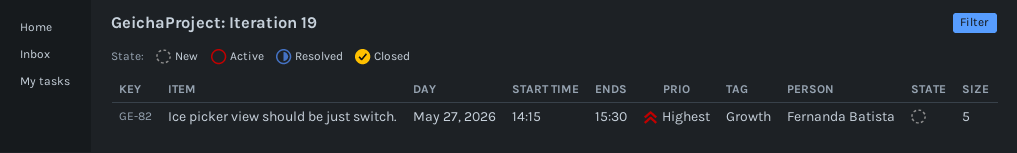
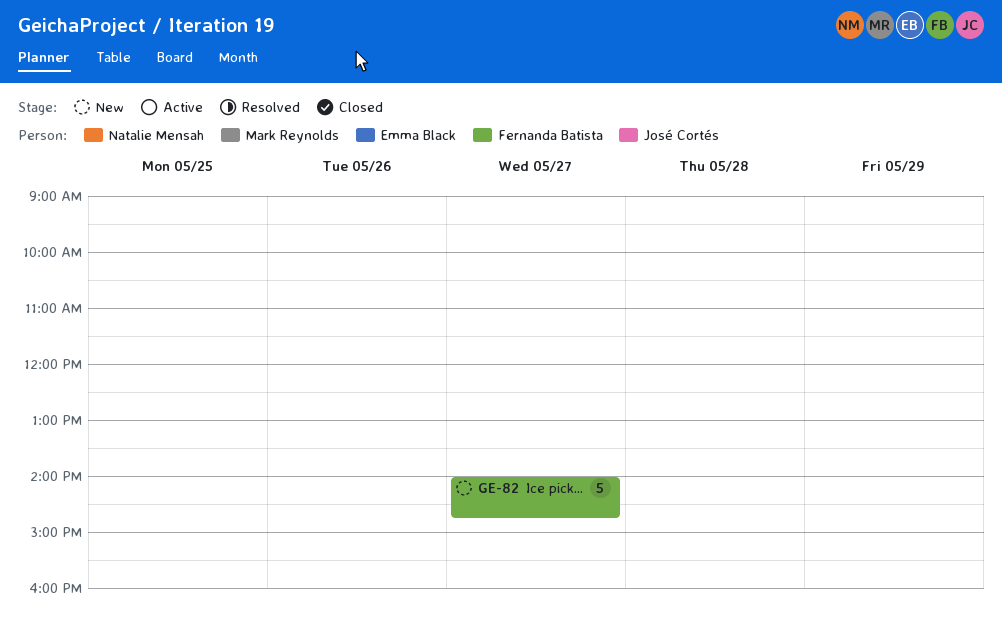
GE-82, begins: 14:15 -> 14:00
GE-82, ends: 15:30 -> 14:45

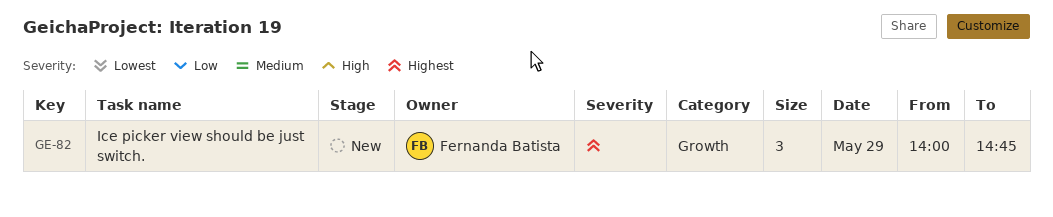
GE-82, estimate: 5 -> 3
GE-82, day: May 27 -> May 29

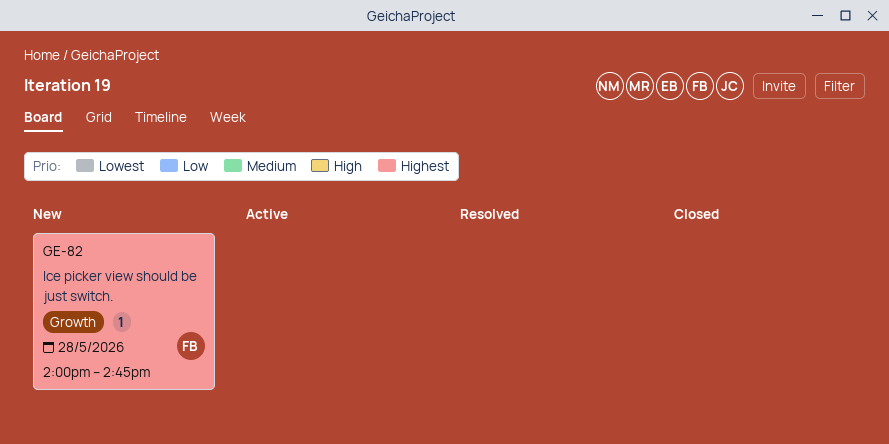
GE-82, estimate: 3 -> 1
GE-82, day: May 29 -> May 28

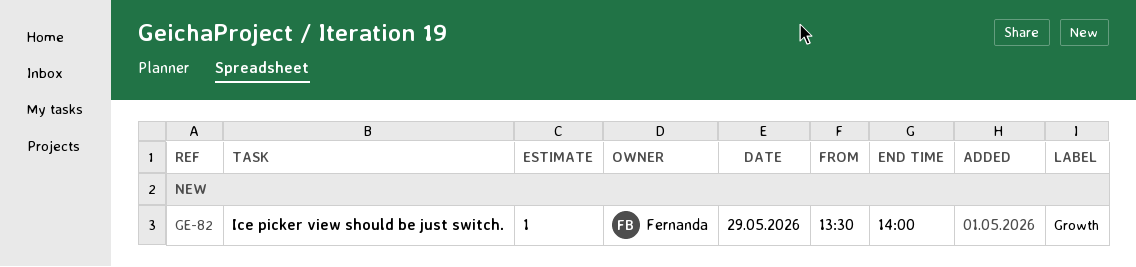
GE-82, day: May 28 -> May 29
GE-82, begins: 14:00 -> 13:30
GE-82, ends: 14:45 -> 14:00

